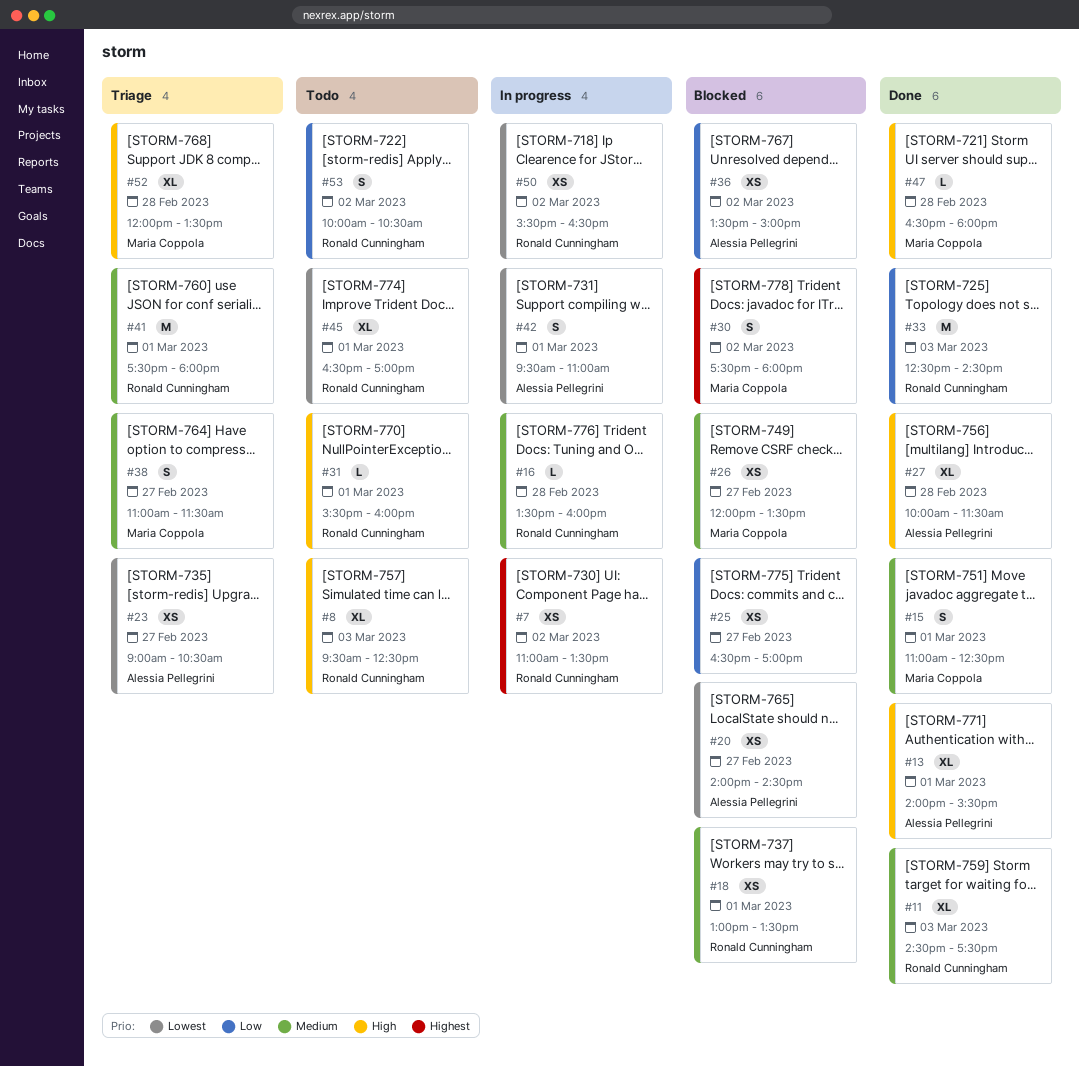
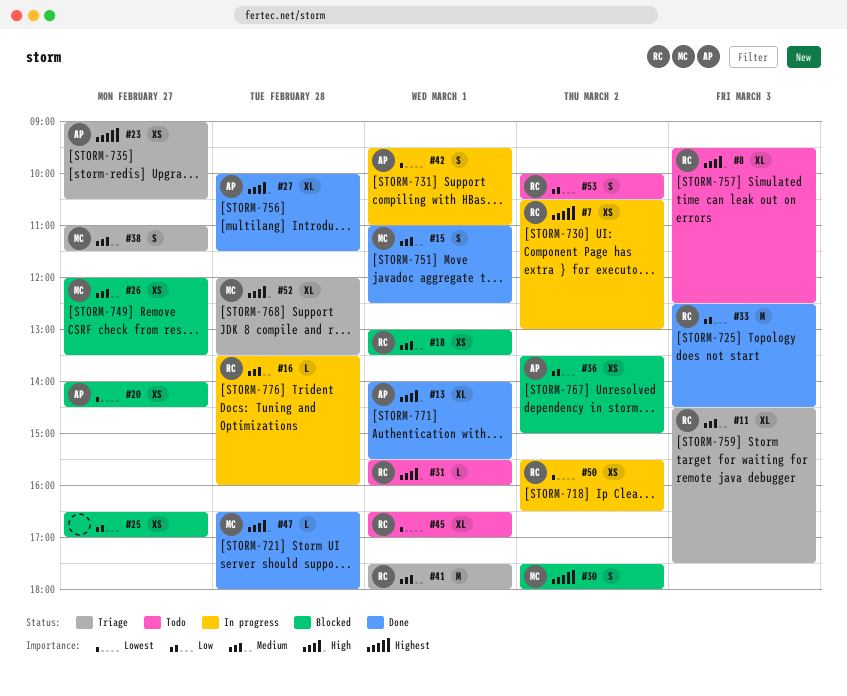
#7, begins: 11:00 -> 10:30
#7, ends: 13:30 -> 13:00
#11, status: Done -> Triage
#23, priority: Lowest -> Highest

